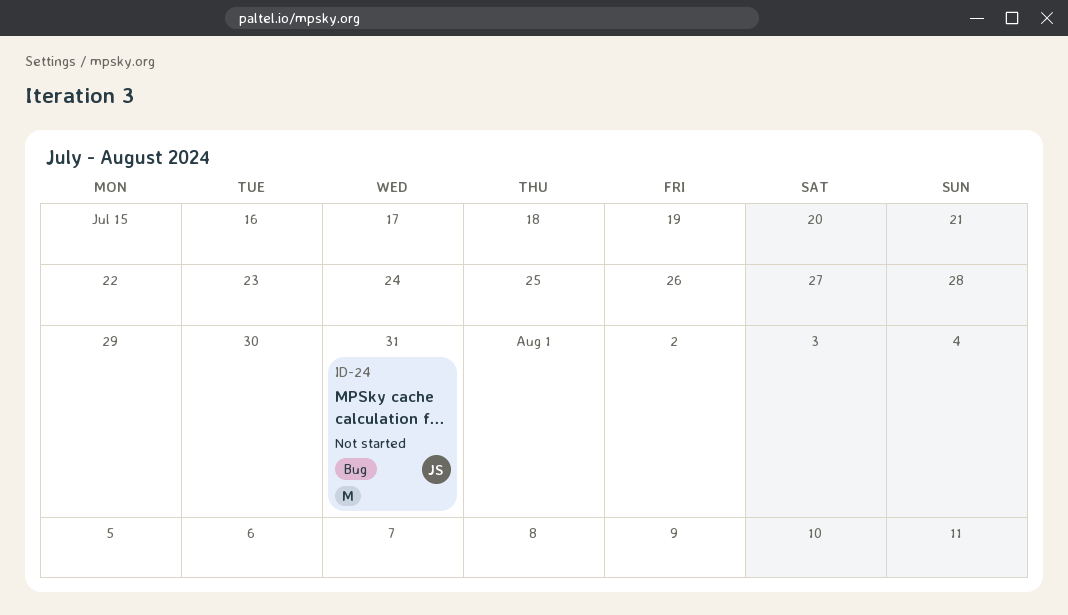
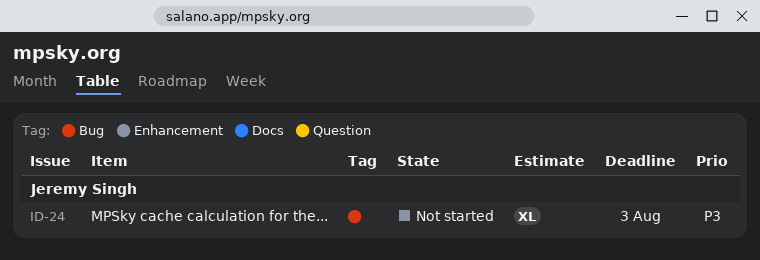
ID-24, estimate: M -> XL
ID-24, due: Jul 31 -> Aug 3

